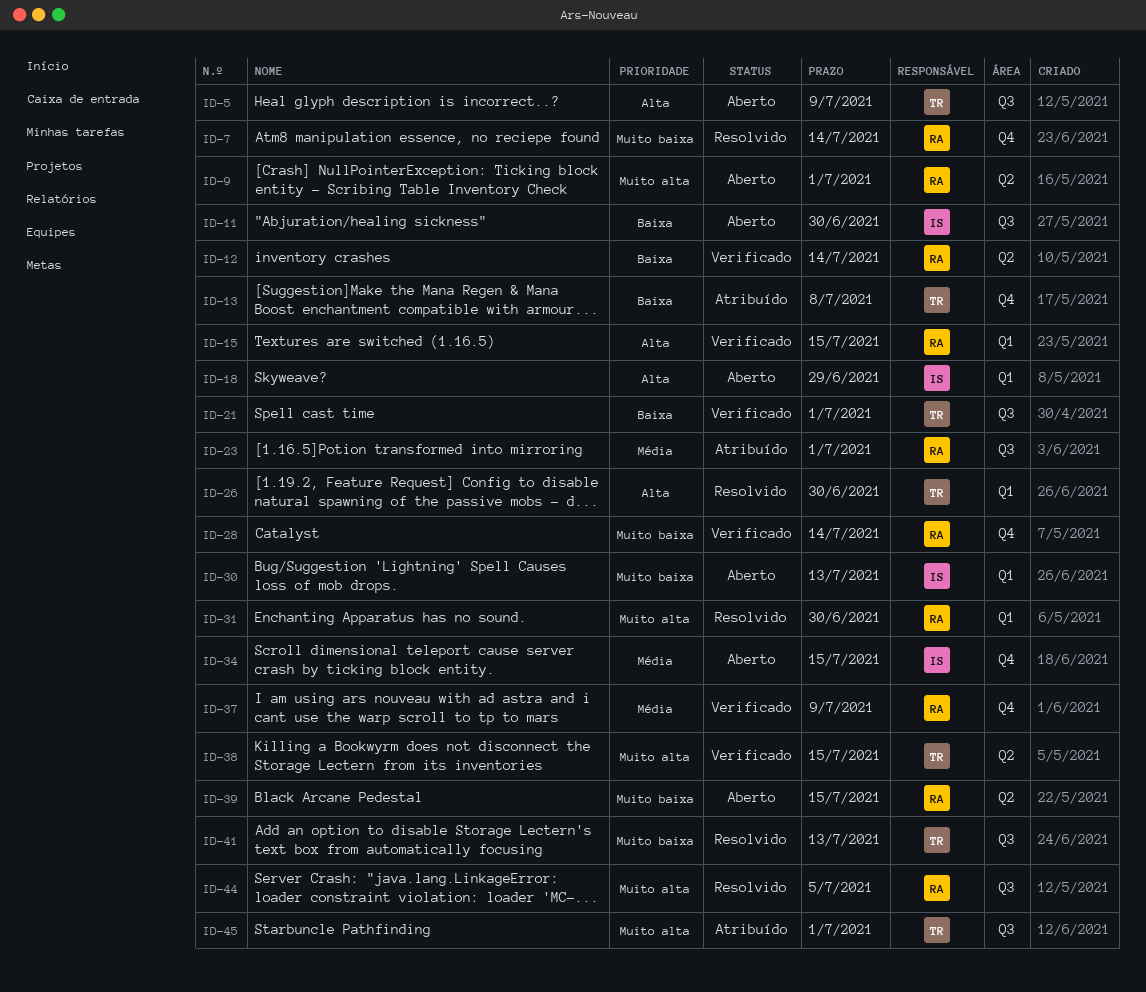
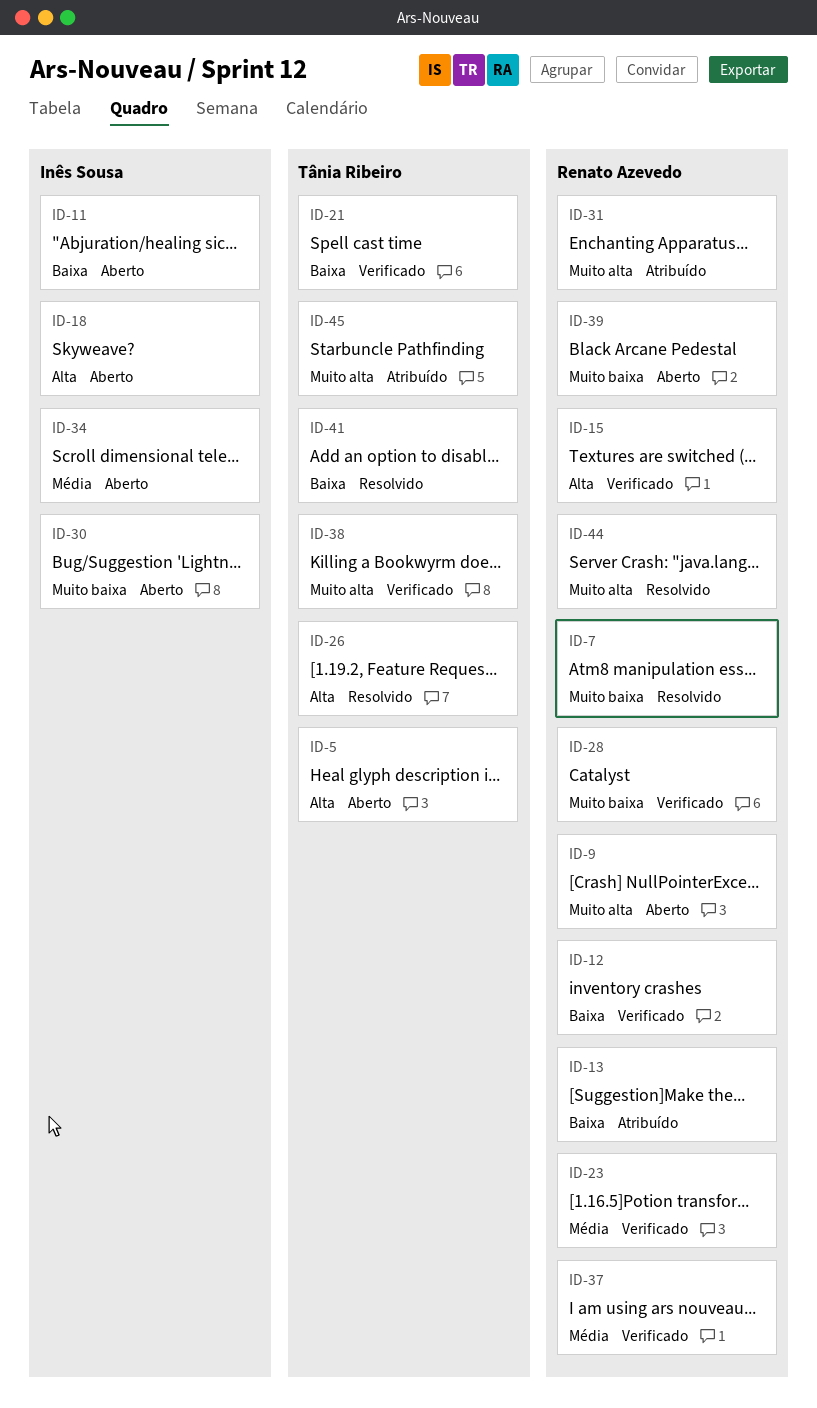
ID-13, owner: Tânia Ribeiro -> Renato Azevedo
ID-23, status: Atribuído -> Verificado
ID-31, status: Resolvido -> Atribuído
ID-41, priority: Muito baixa -> Baixa

